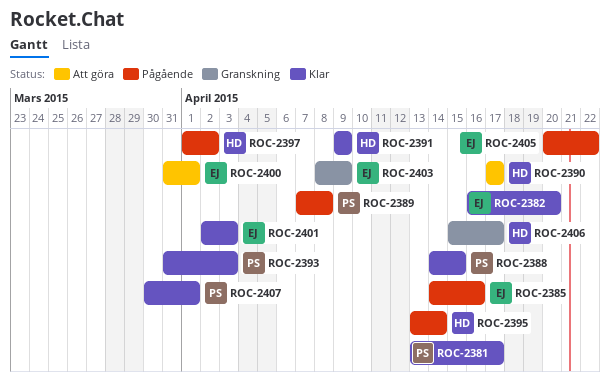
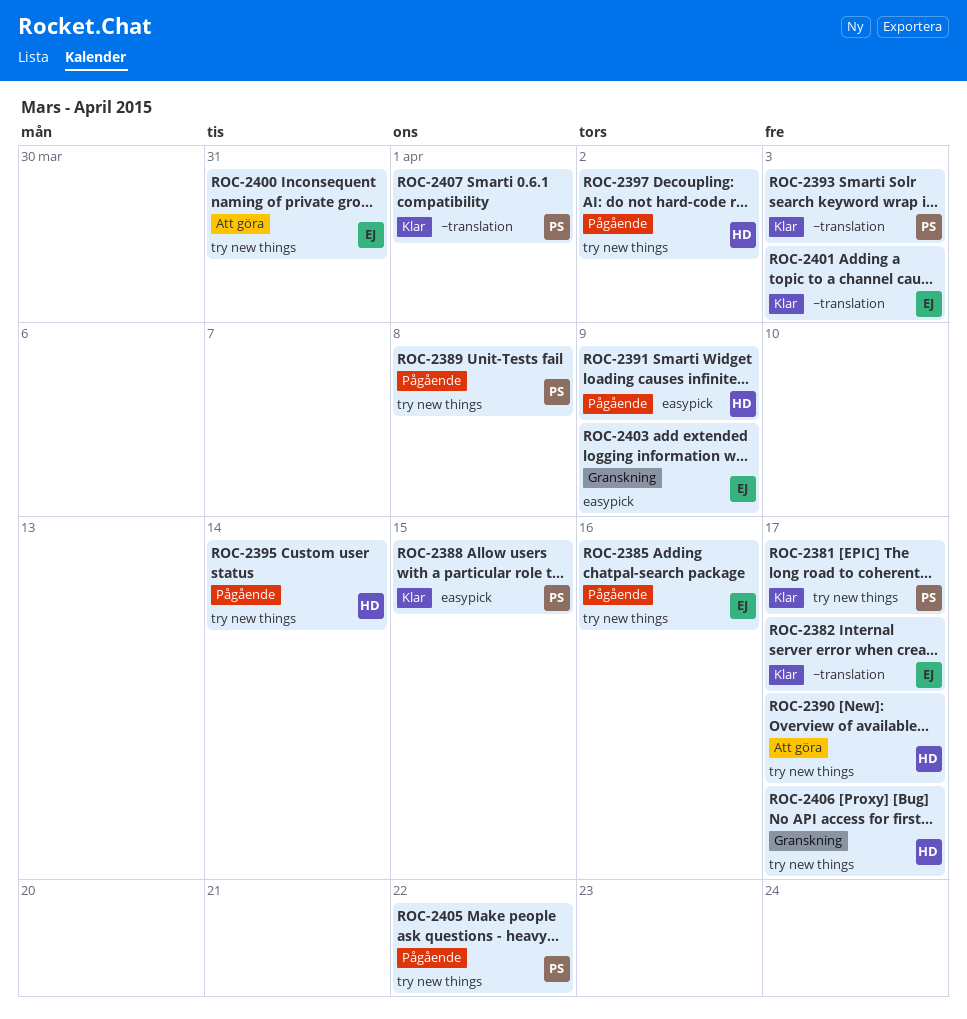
ROC-2382, due: Apr 20 -> Apr 17
ROC-2391, status: Klar -> Pågående
ROC-2400, due: Apr 1 -> Mar 31
ROC-2405, owner: EJ -> PS

